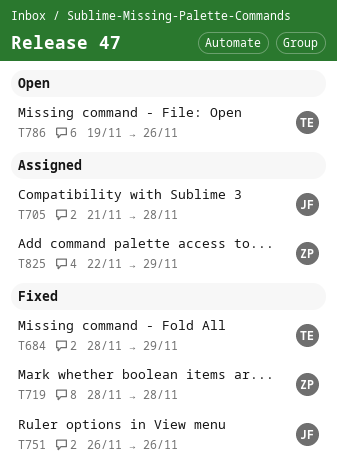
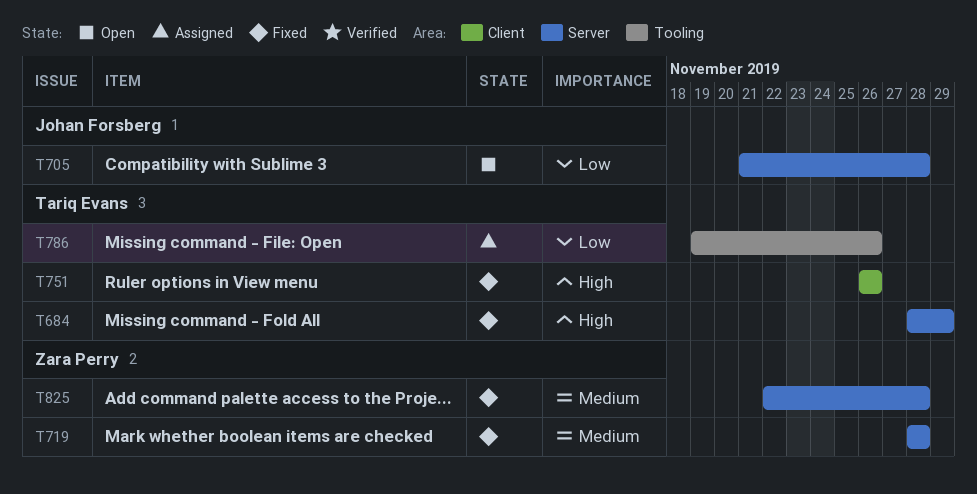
T705, status: Assigned -> Open
T751, owner: Johan Forsberg -> Tariq Evans
T786, status: Open -> Assigned
T825, status: Assigned -> Fixed
T825, due: Nov 29 -> Nov 28

